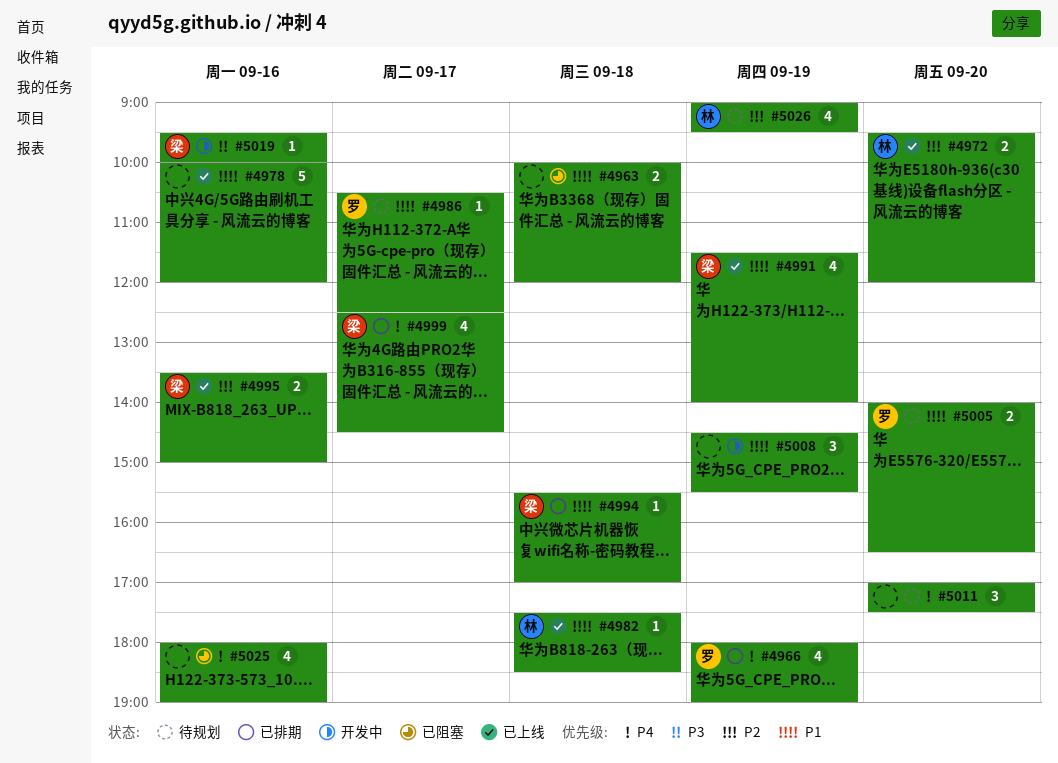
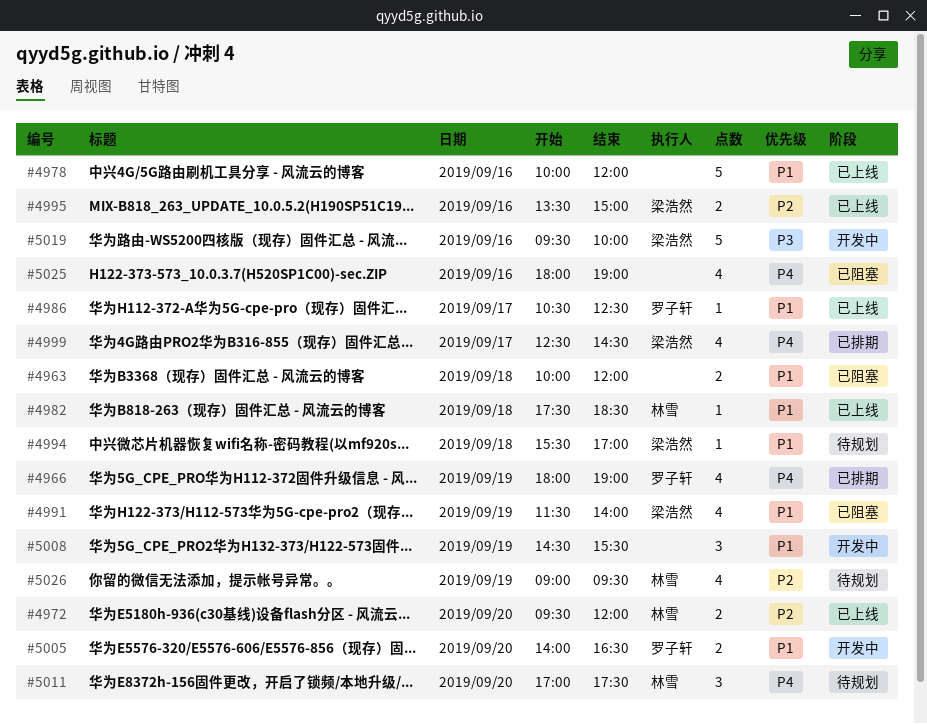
#4986, status: 待规划 -> 已上线
#4991, status: 已上线 -> 已阻塞
#4994, status: 已排期 -> 待规划
#5005, status: 待规划 -> 开发中
#5011, owner: none -> 林雪
#5019, estimate: 1 -> 5

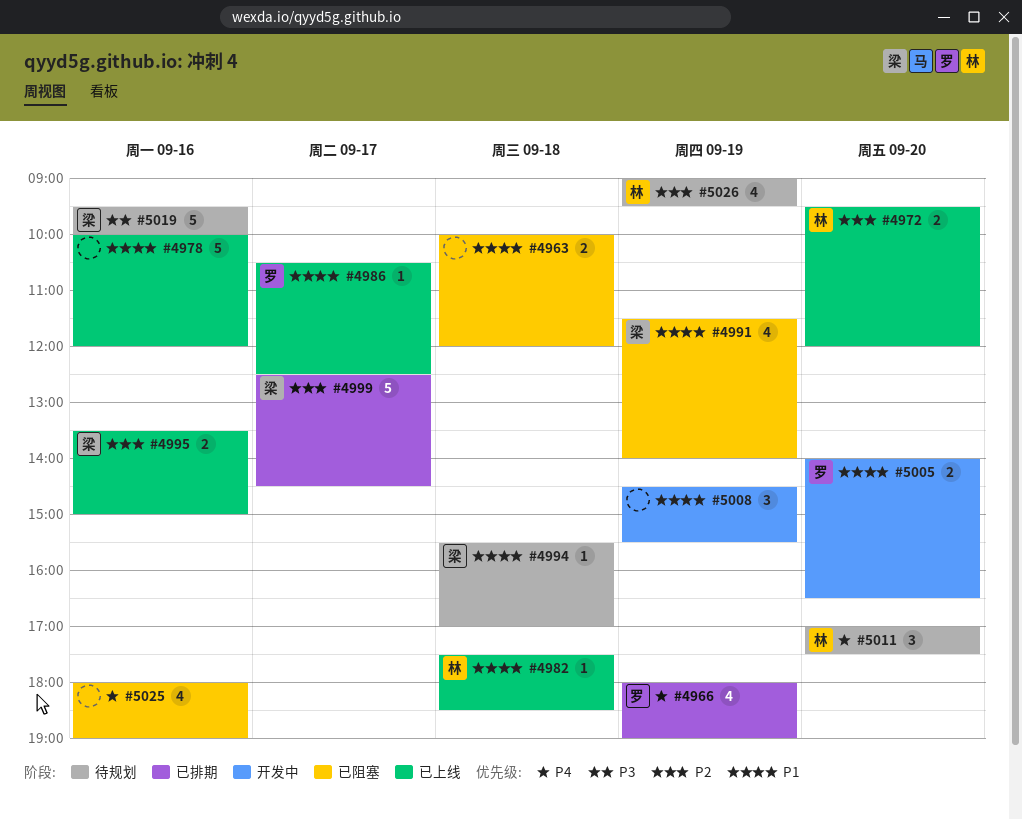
#4999, priority: P4 -> P2
#4999, estimate: 4 -> 5
#5019, status: 开发中 -> 待规划

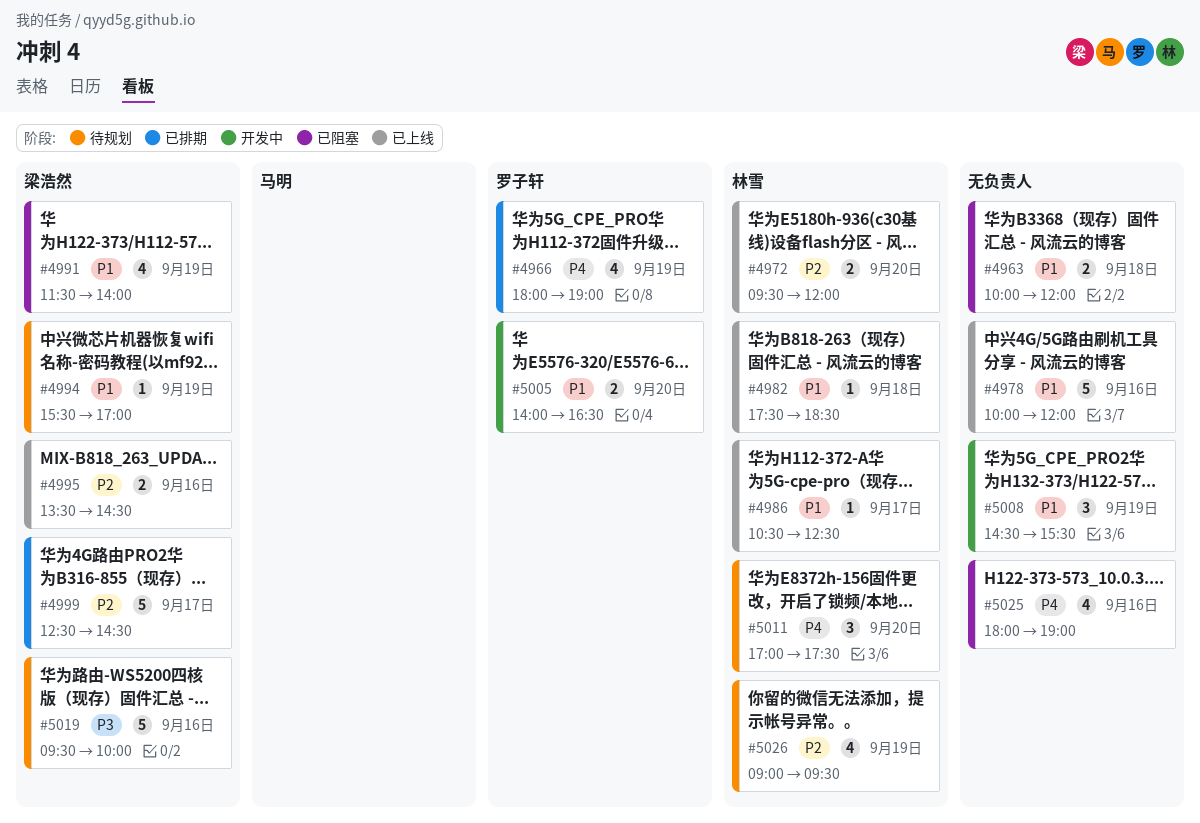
#4986, owner: 罗子轩 -> 林雪
#4994, day: Sep 18 -> Sep 19
#4995, ends: 15:00 -> 14:30

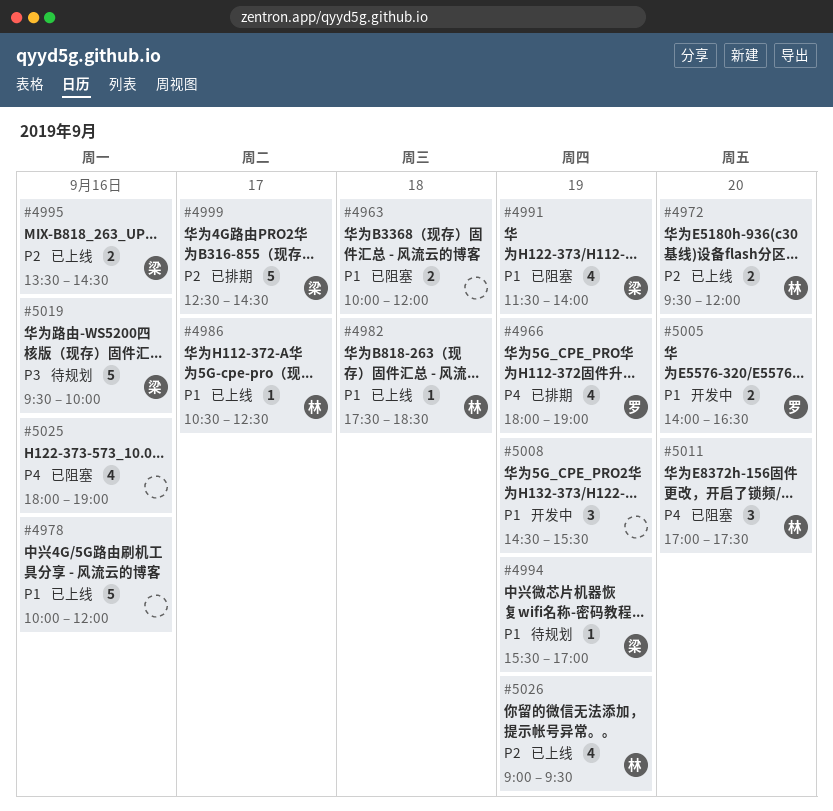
#5011, status: 待规划 -> 已阻塞
#5026, status: 待规划 -> 已上线

